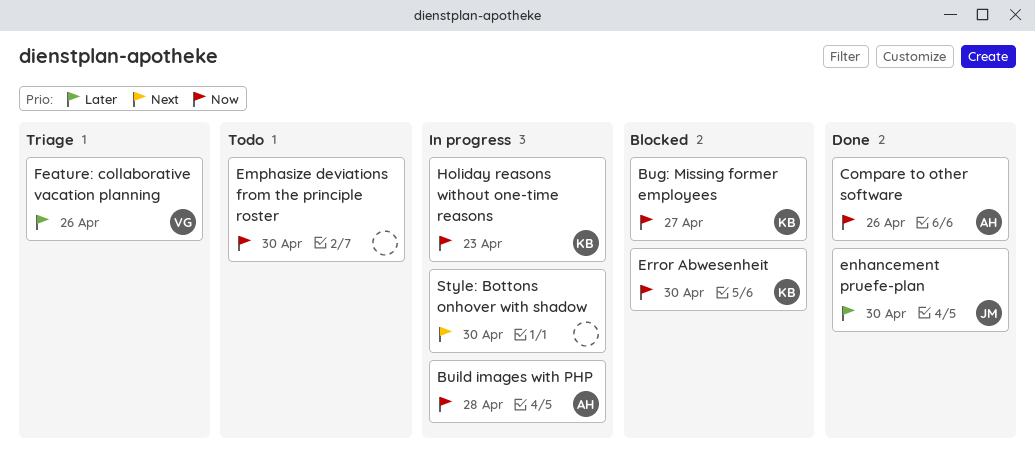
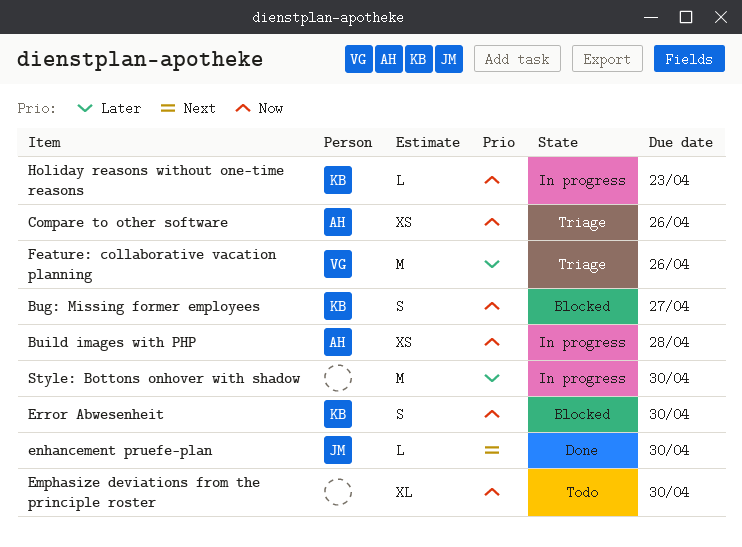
Compare to other software, status: Done -> Triage
enhancement pruefe-plan, priority: Later -> Next
Style: Bottons onhover with shadow, priority: Next -> Later

